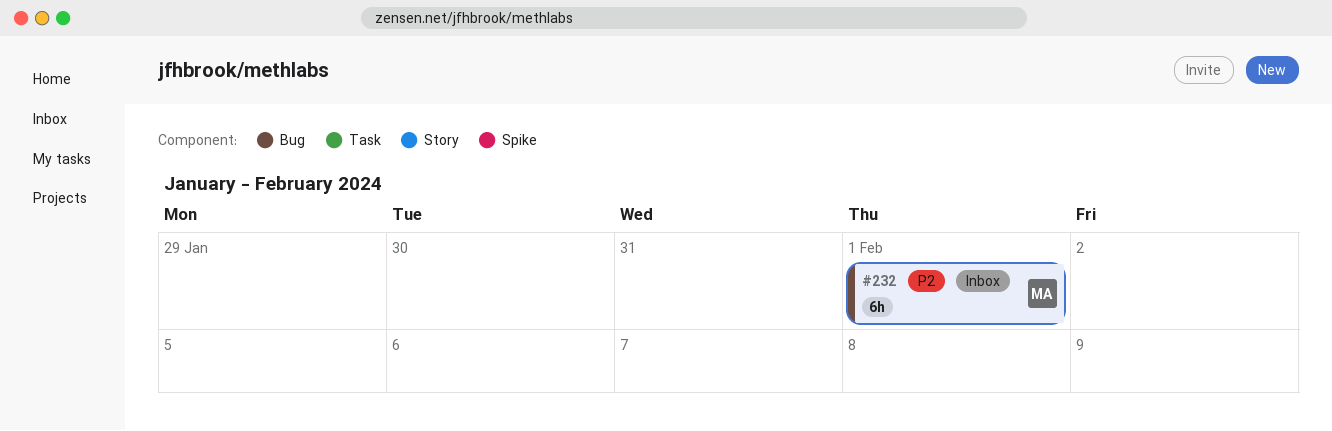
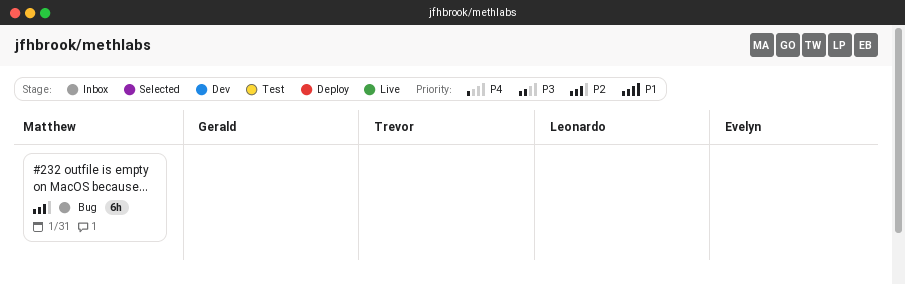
#232, due: Feb 1 -> Jan 31

